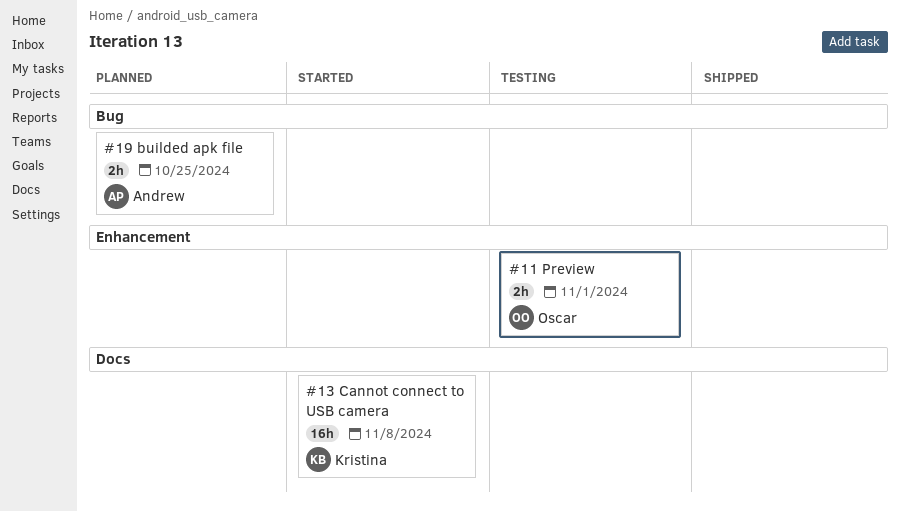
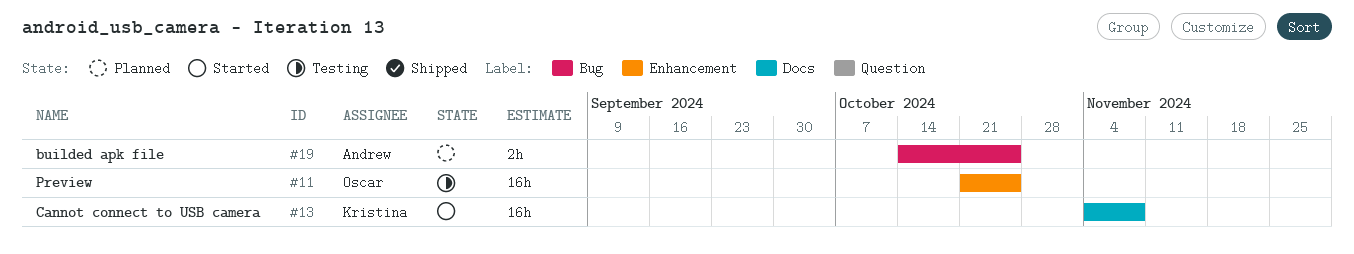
#11, estimate: 2h -> 16h
#11, due: Nov 1 -> Oct 25

